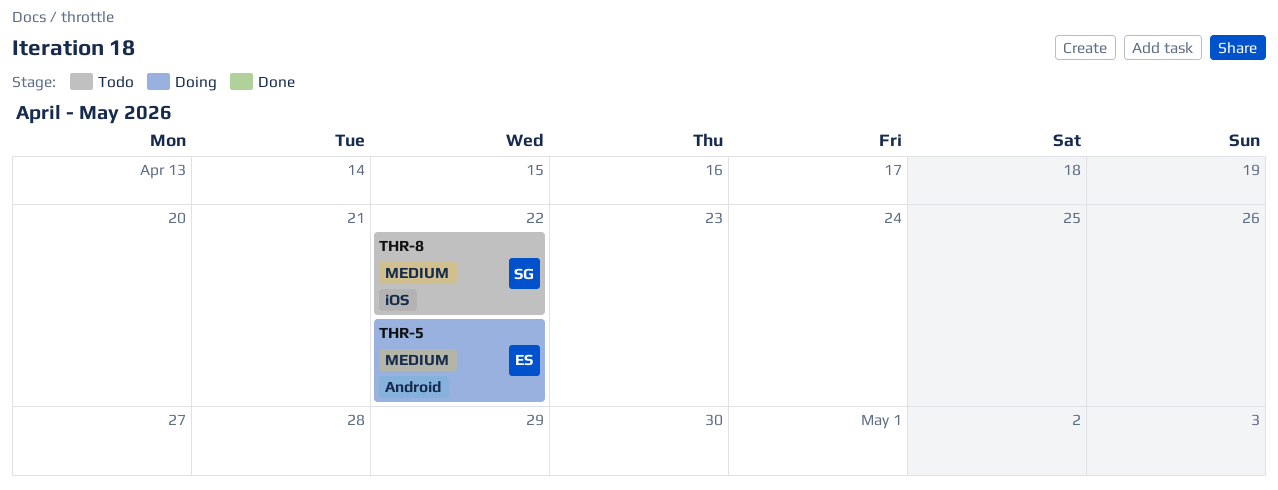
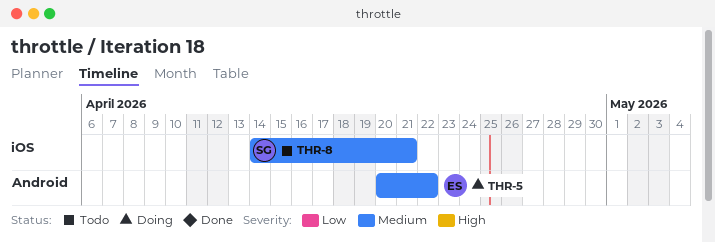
THR-8, due: Apr 22 -> Apr 21

